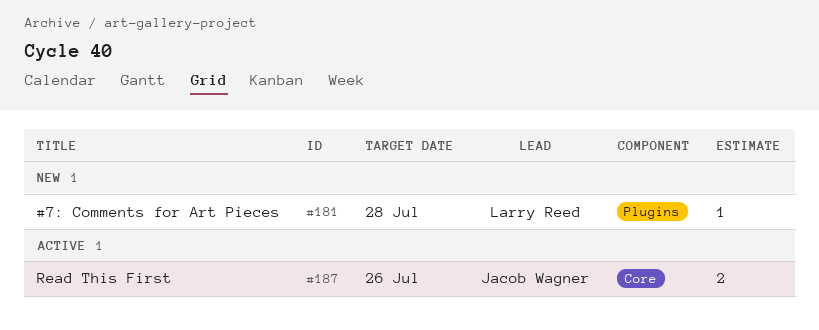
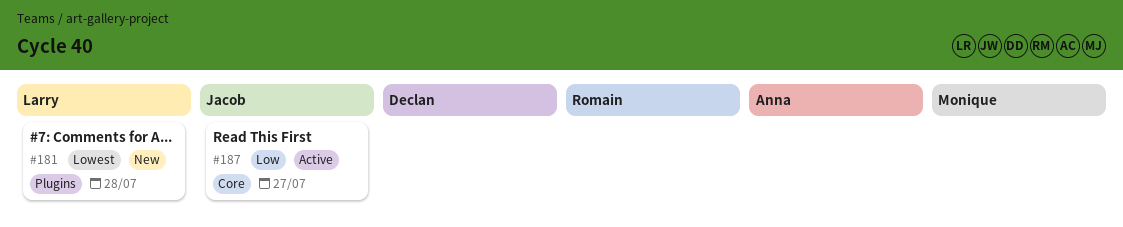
#187, due: Jul 26 -> Jul 27

